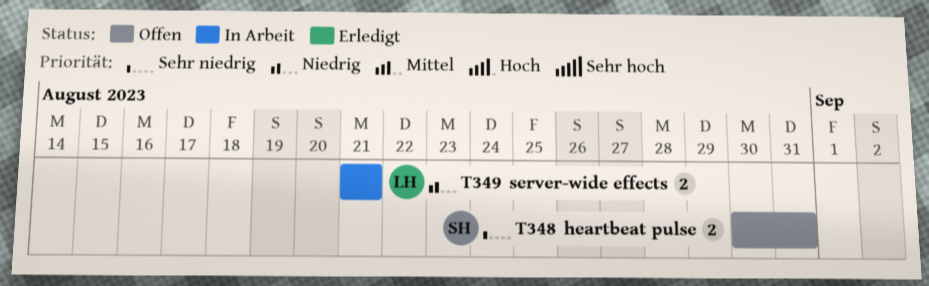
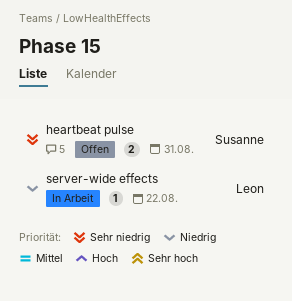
server-wide effects, estimate: 2 -> 1
server-wide effects, due: Aug 21 -> Aug 22

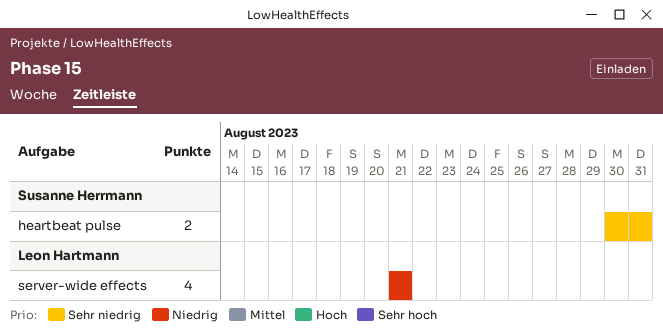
server-wide effects, estimate: 1 -> 4
server-wide effects, due: Aug 22 -> Aug 21

